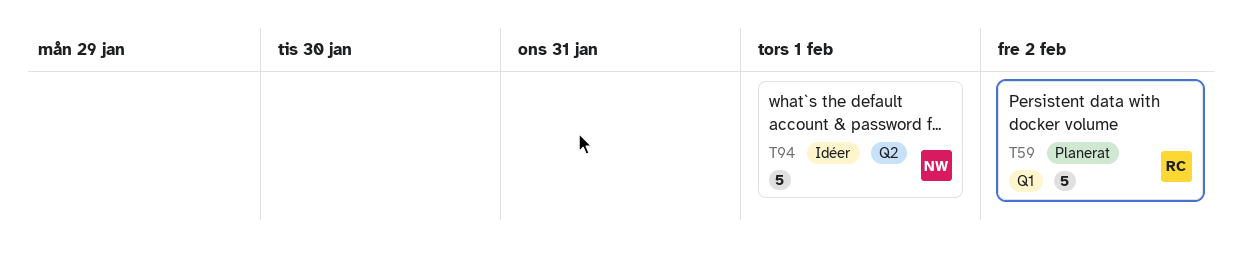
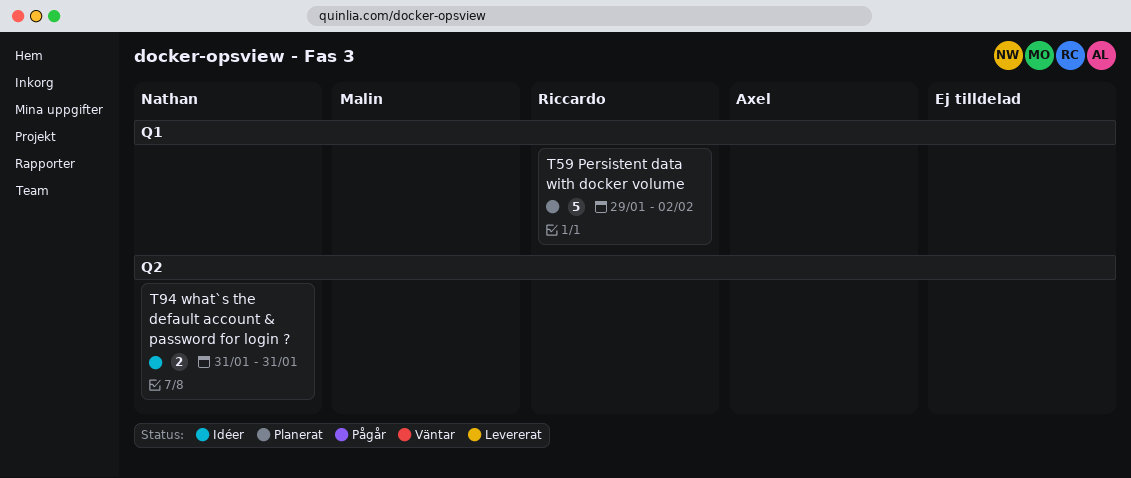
T94, estimate: 5 -> 2
T94, due: Feb 1 -> Jan 31

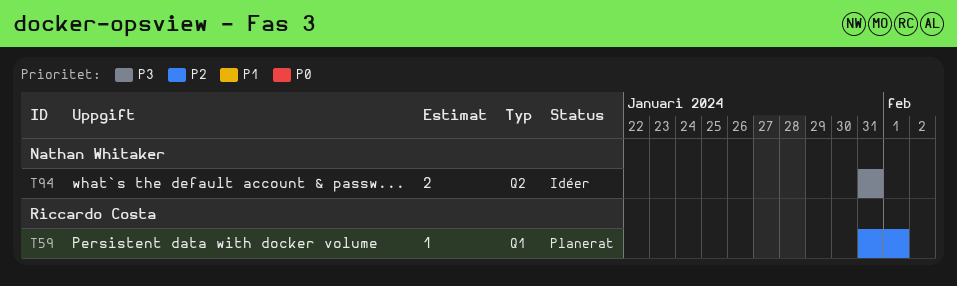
T59, estimate: 5 -> 1
T59, start: Jan 29 -> Jan 31
T59, due: Feb 2 -> Feb 1

